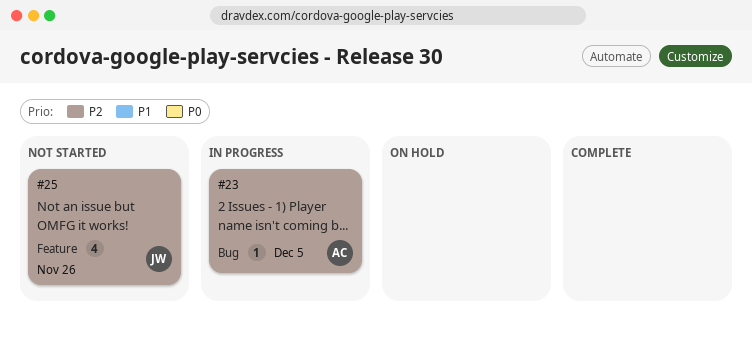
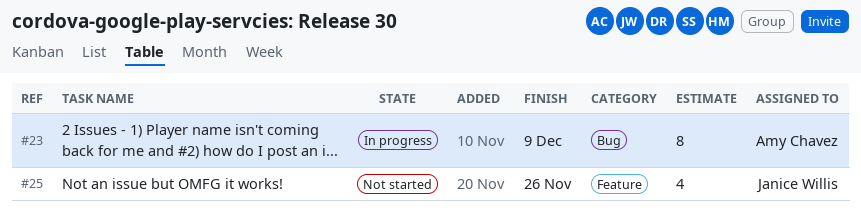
#23, estimate: 1 -> 8
#23, due: Dec 5 -> Dec 9

